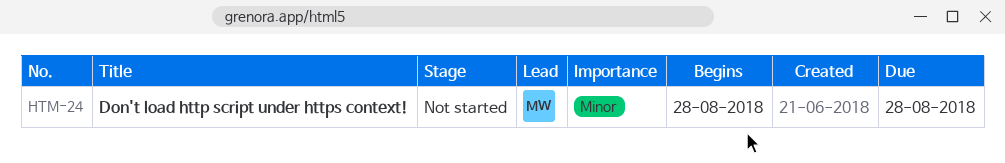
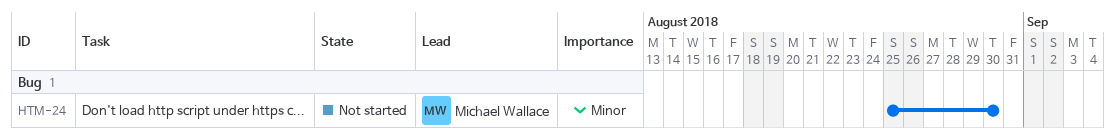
HTM-24, start: Aug 28 -> Aug 25
HTM-24, due: Aug 28 -> Aug 30

